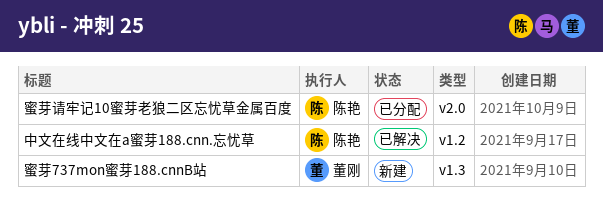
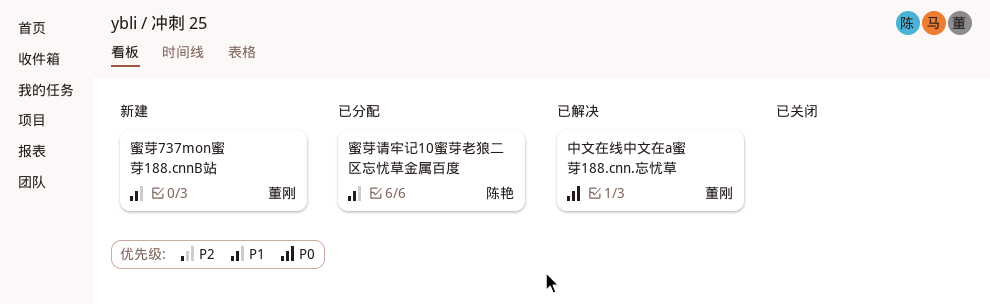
中文在线中文在a蜜芽188.cnn.忘忧草, owner: 陈艳 -> 董刚

